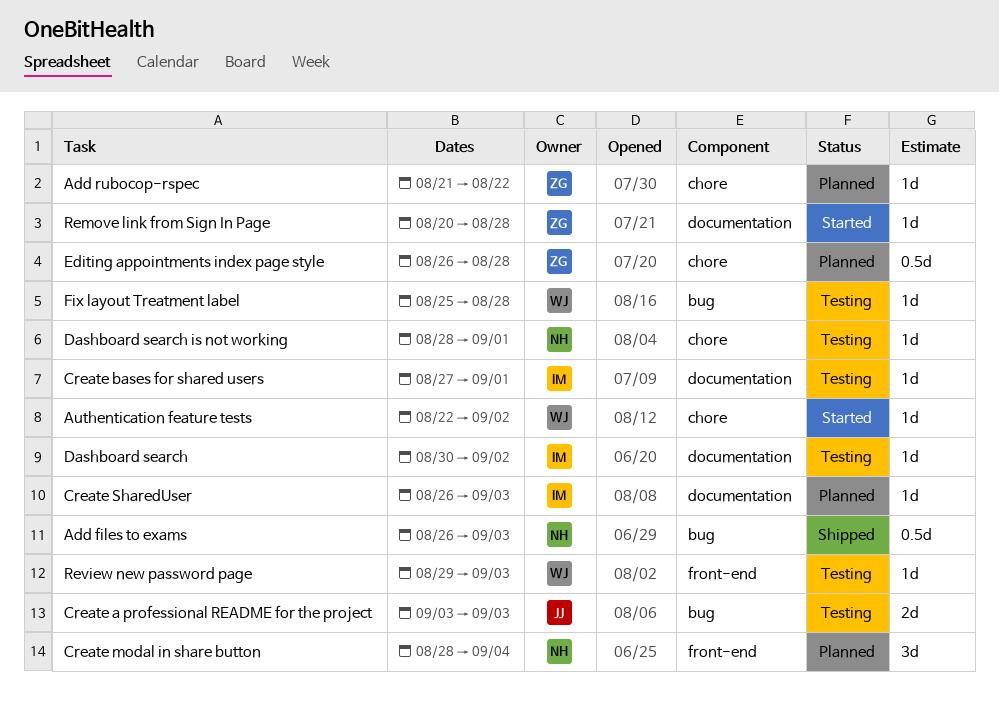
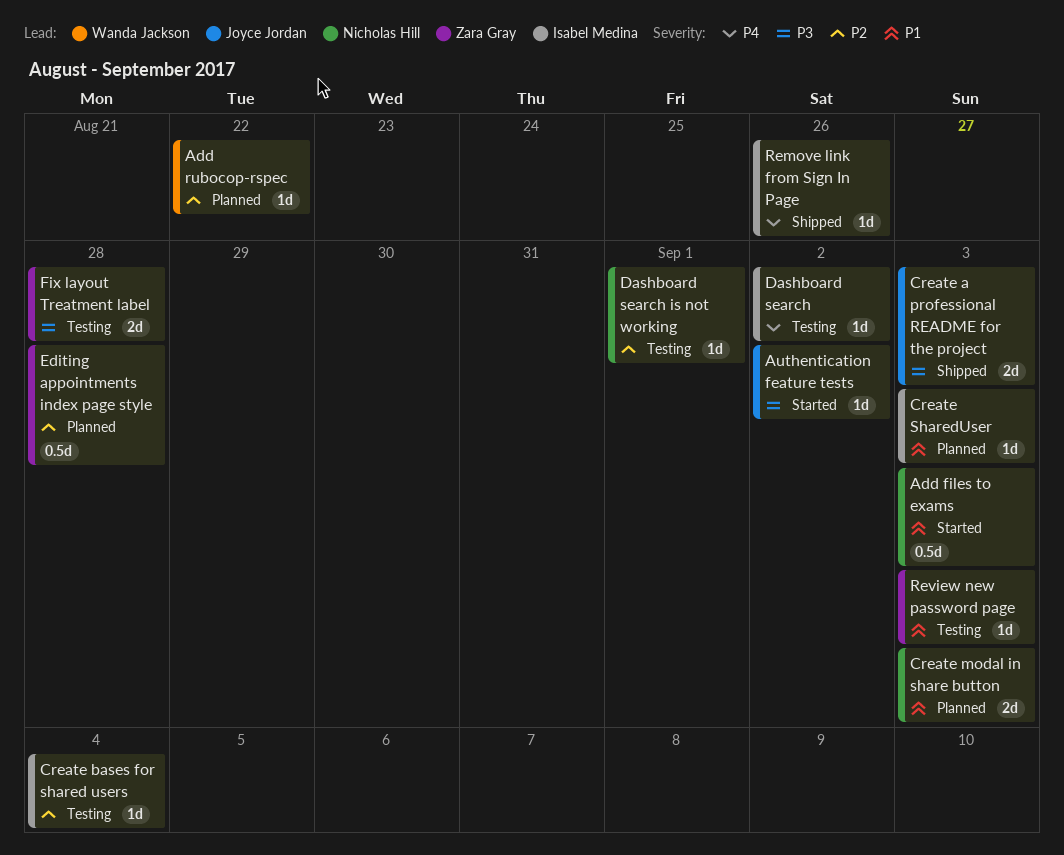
Add files to exams, status: Shipped -> Started
Add rubocop-rspec, owner: Zara Gray -> Wanda Jackson
Authentication feature tests, owner: Wanda Jackson -> Joyce Jordan
Create a professional README for the project, status: Testing -> Shipped
Create bases for shared users, due: Sep 1 -> Sep 4
Create modal in share button, estimate: 3d -> 2d
Create modal in share button, due: Sep 4 -> Sep 3
Fix layout Treatment label, owner: Wanda Jackson -> Zara Gray
Fix layout Treatment label, estimate: 1d -> 2d
Remove link from Sign In Page, status: Started -> Shipped
Remove link from Sign In Page, owner: Zara Gray -> Isabel Medina
Remove link from Sign In Page, due: Aug 28 -> Aug 26
Review new password page, owner: Wanda Jackson -> Zara Gray

